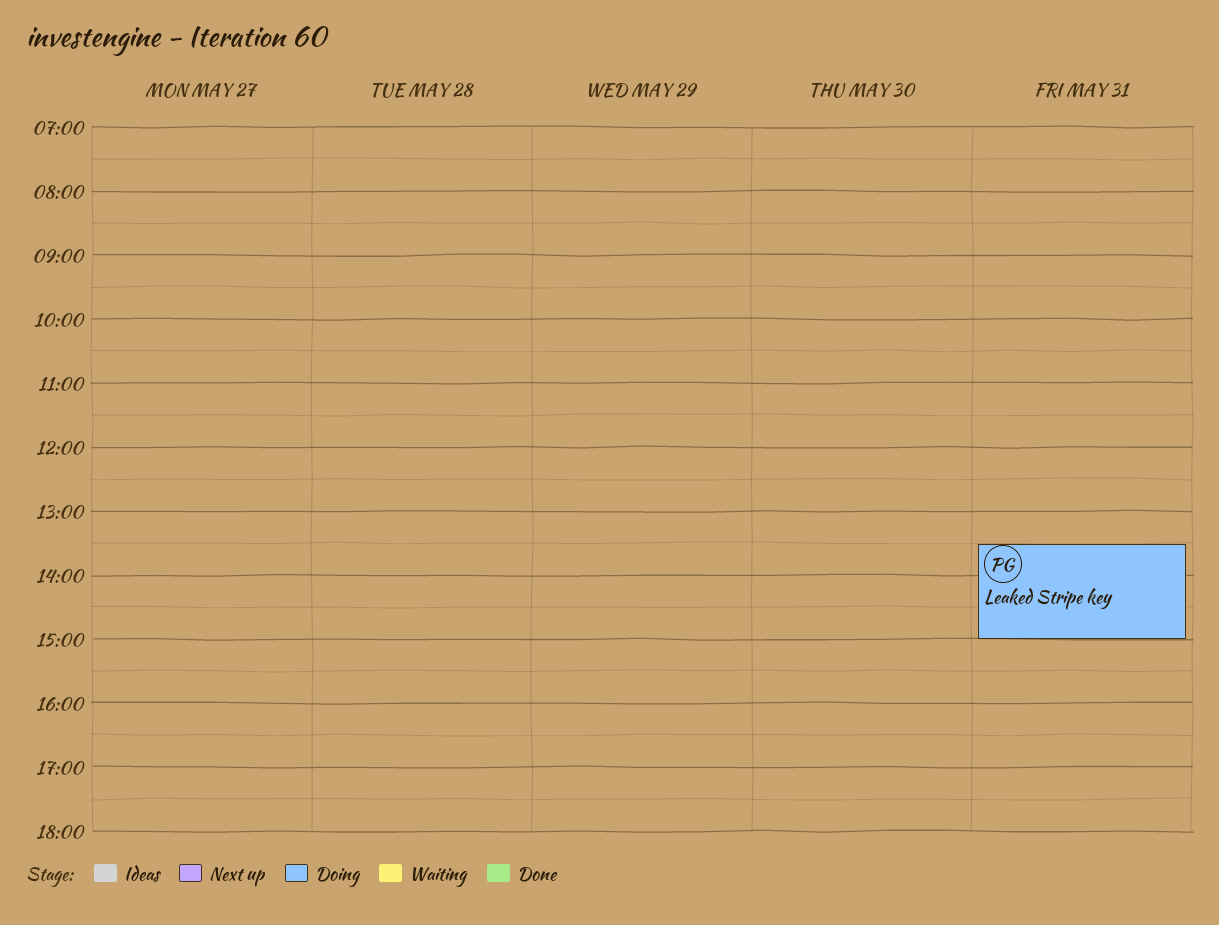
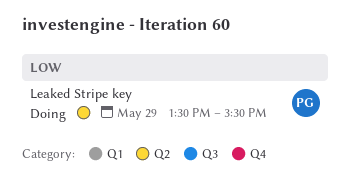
Leaked Stripe key, day: May 31 -> May 29
Leaked Stripe key, ends: 15:00 -> 15:30

